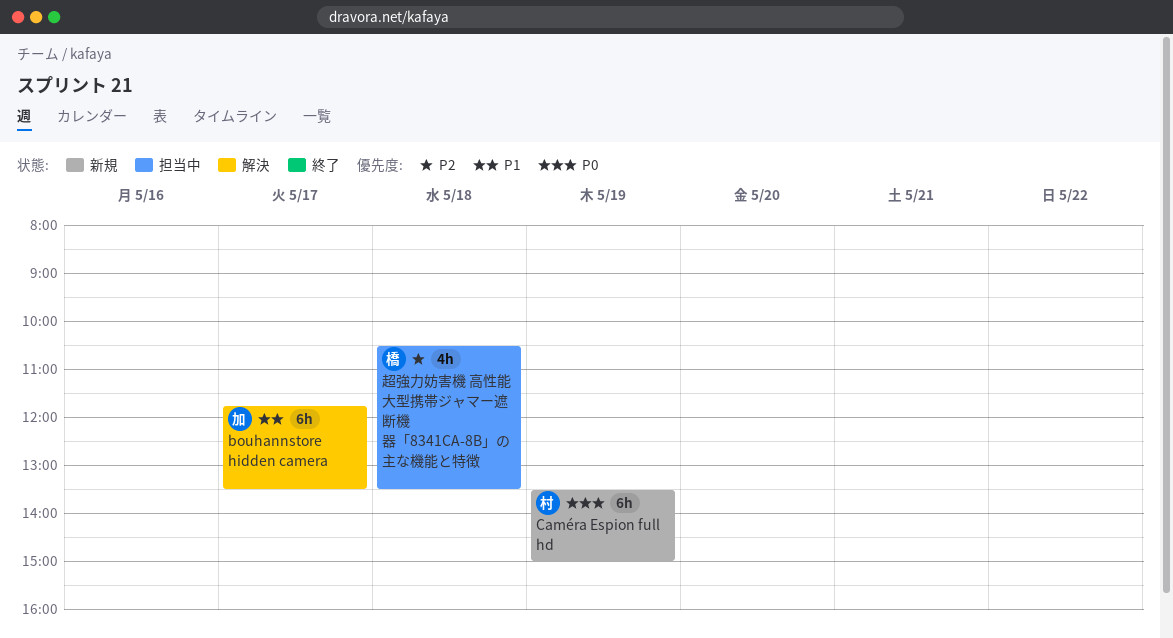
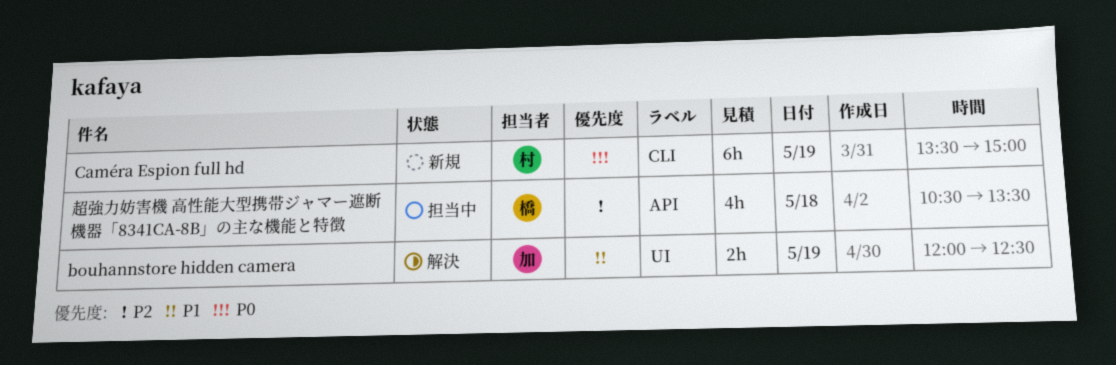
bouhannstore hidden camera, estimate: 6h -> 2h
bouhannstore hidden camera, day: May 17 -> May 19
bouhannstore hidden camera, begins: 11:45 -> 12:00
bouhannstore hidden camera, ends: 13:30 -> 12:30

